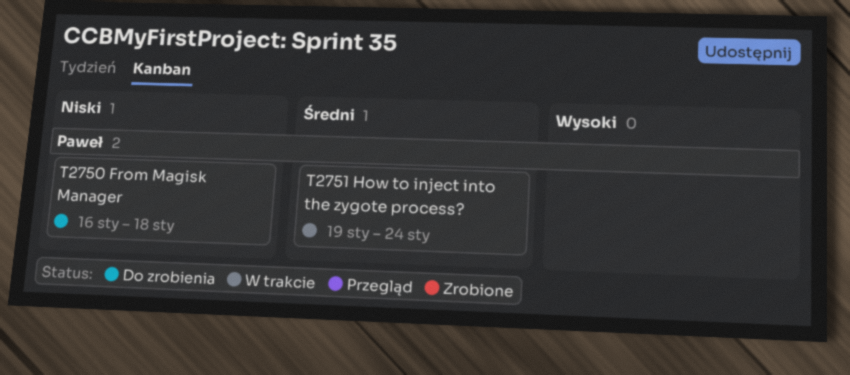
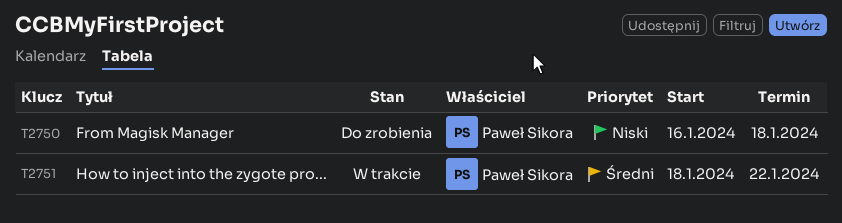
T2751, start: Jan 19 -> Jan 18
T2751, due: Jan 24 -> Jan 22

